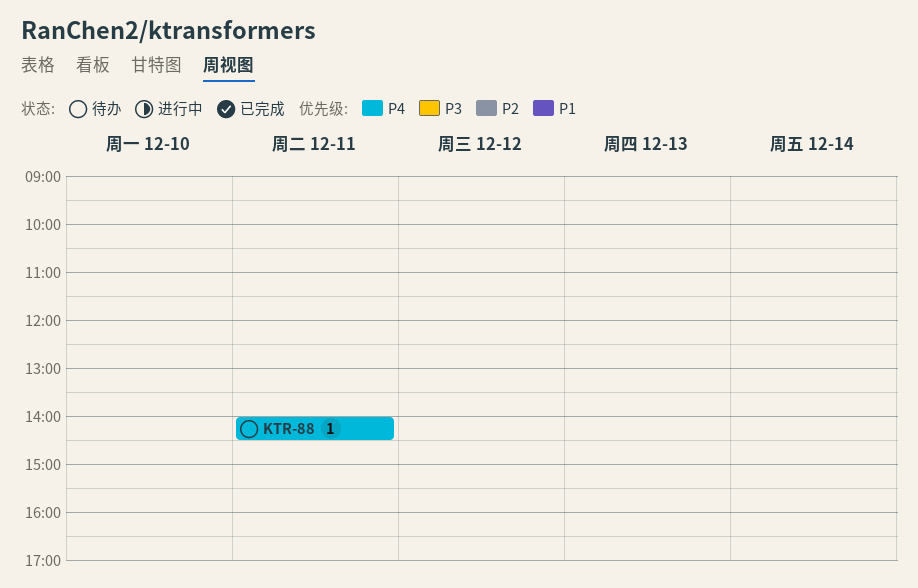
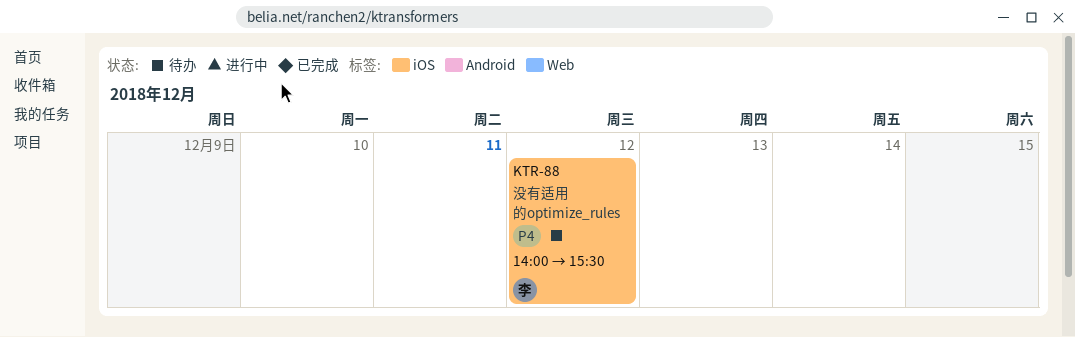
KTR-88, day: Dec 11 -> Dec 12
KTR-88, ends: 14:30 -> 15:30

